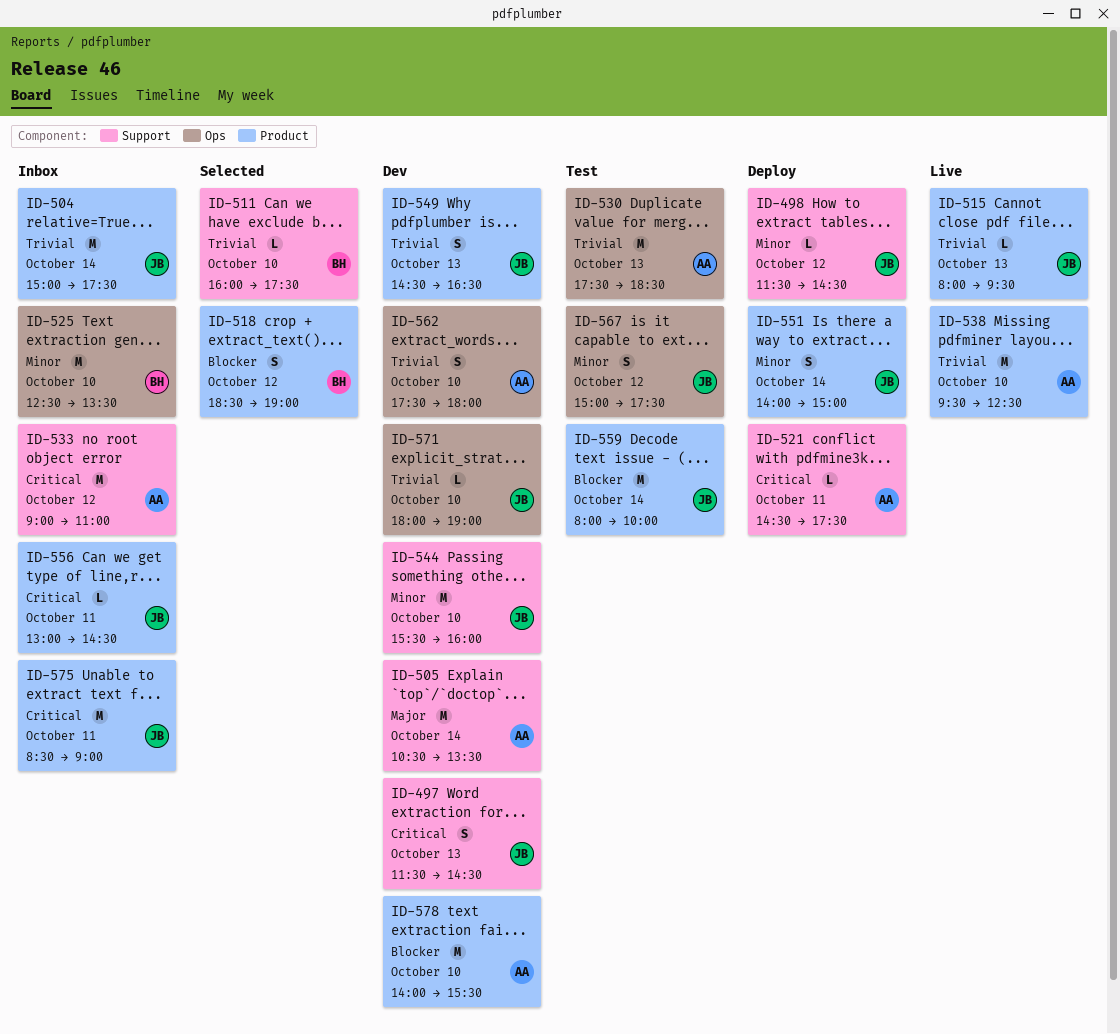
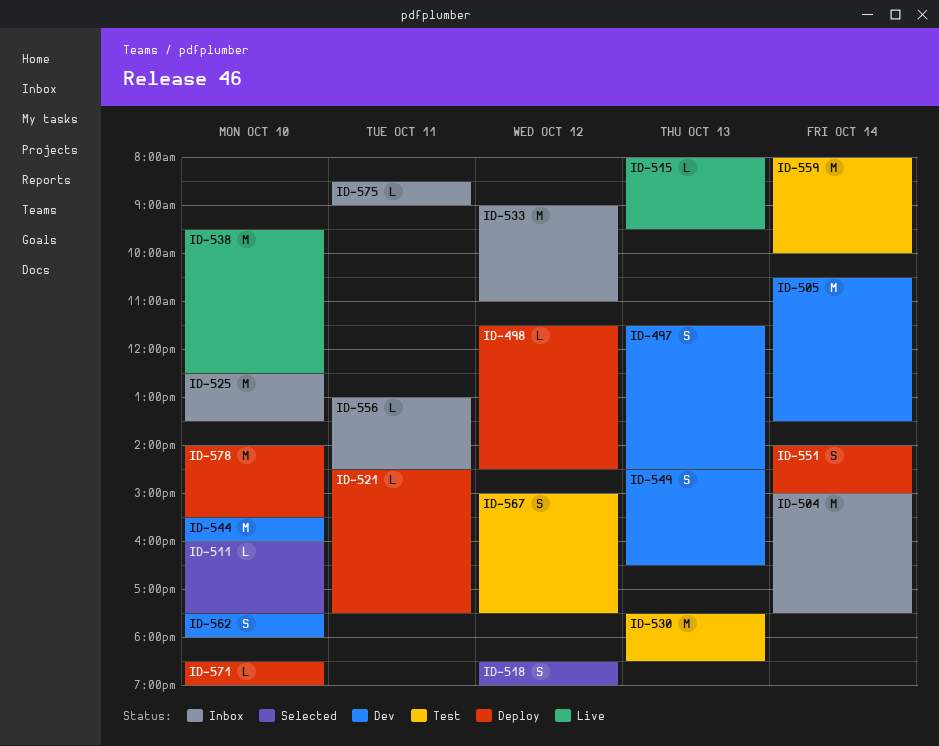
ID-571, status: Dev -> Deploy
ID-571, begins: 18:00 -> 18:30
ID-575, estimate: M -> L
ID-578, status: Dev -> Deploy

